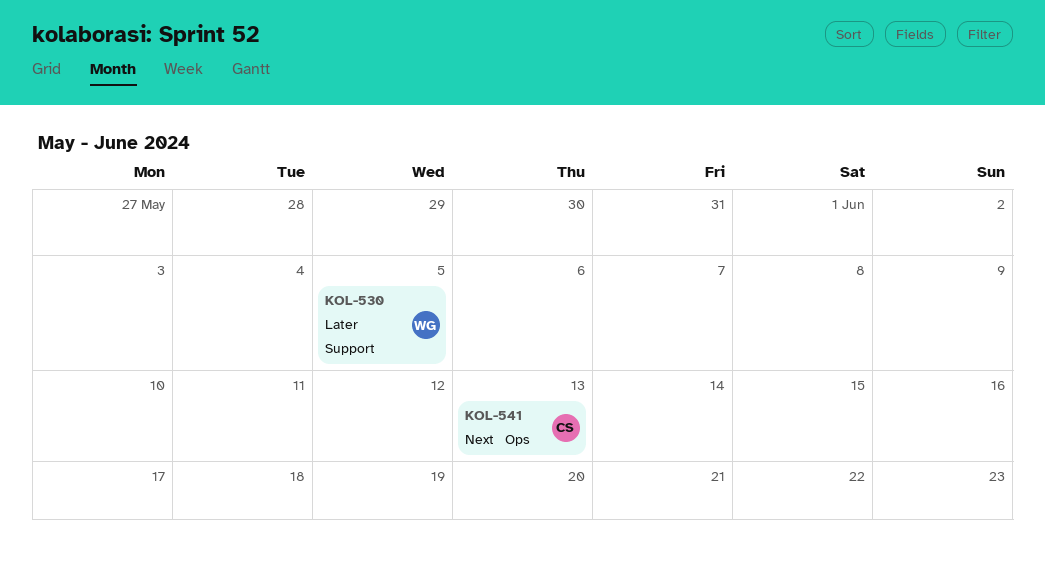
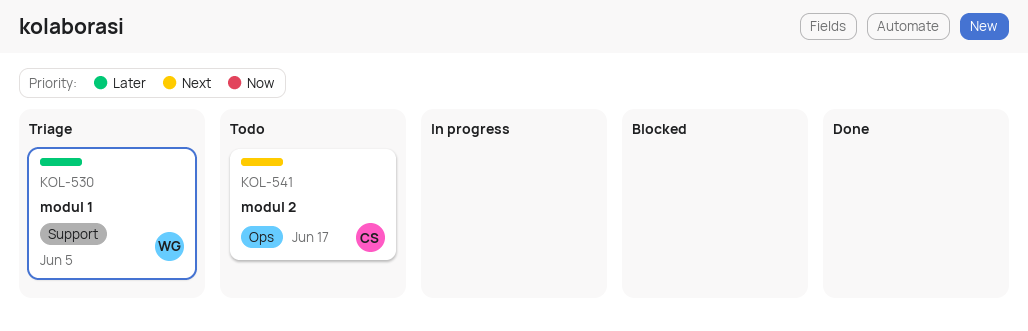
KOL-541, due: Jun 13 -> Jun 17

